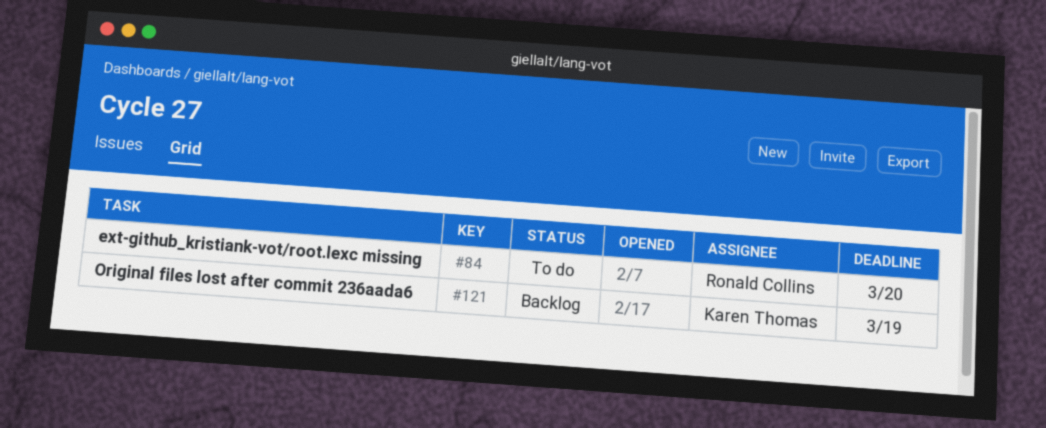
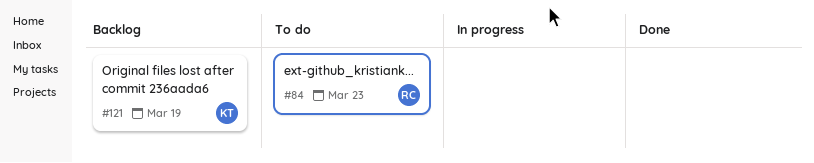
#84, due: Mar 20 -> Mar 23

